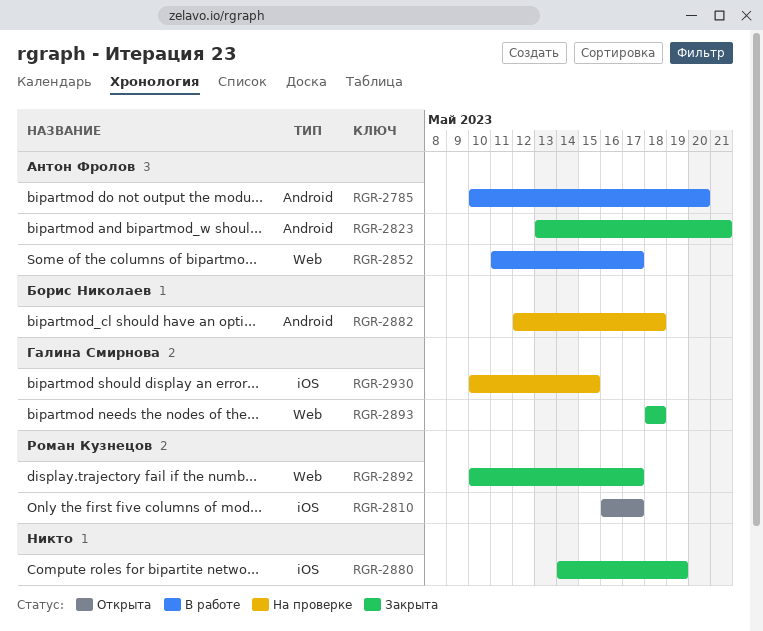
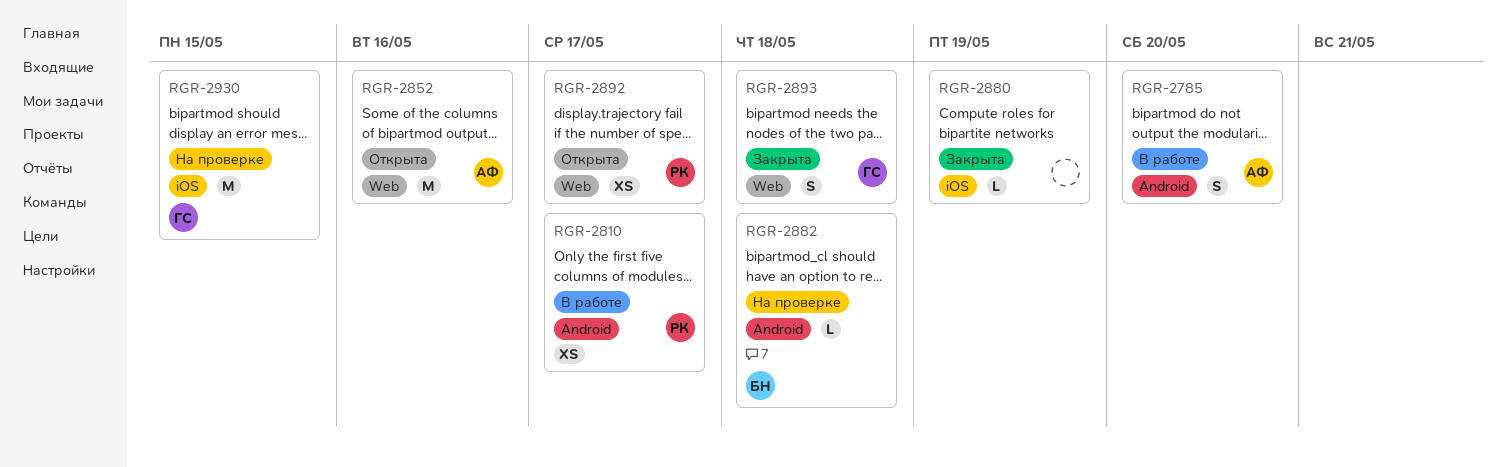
RGR-2810, status: Открыта -> В работе
RGR-2810, label: iOS -> Android
RGR-2823: present -> none
RGR-2852, status: В работе -> Открыта
RGR-2852, due: May 17 -> May 16
RGR-2892, status: Закрыта -> Открыта

